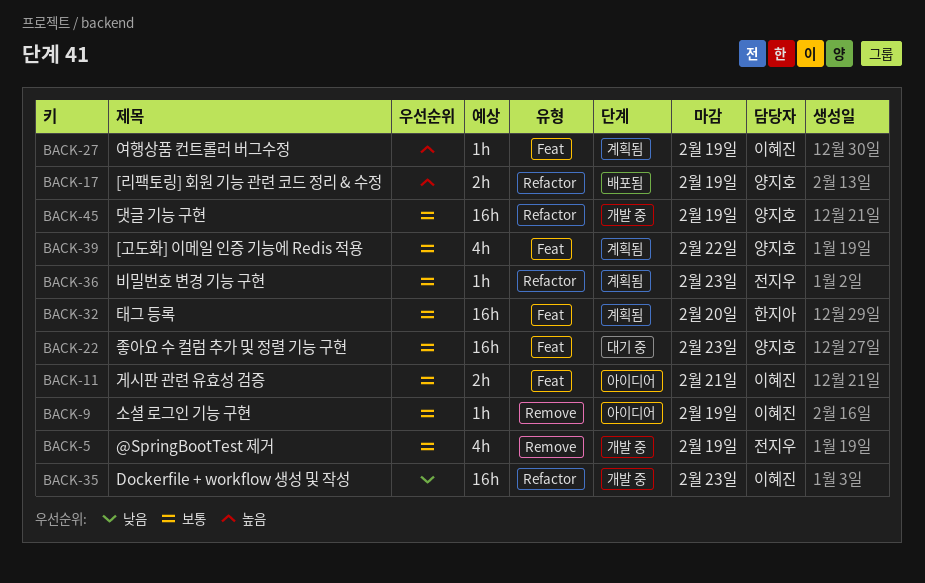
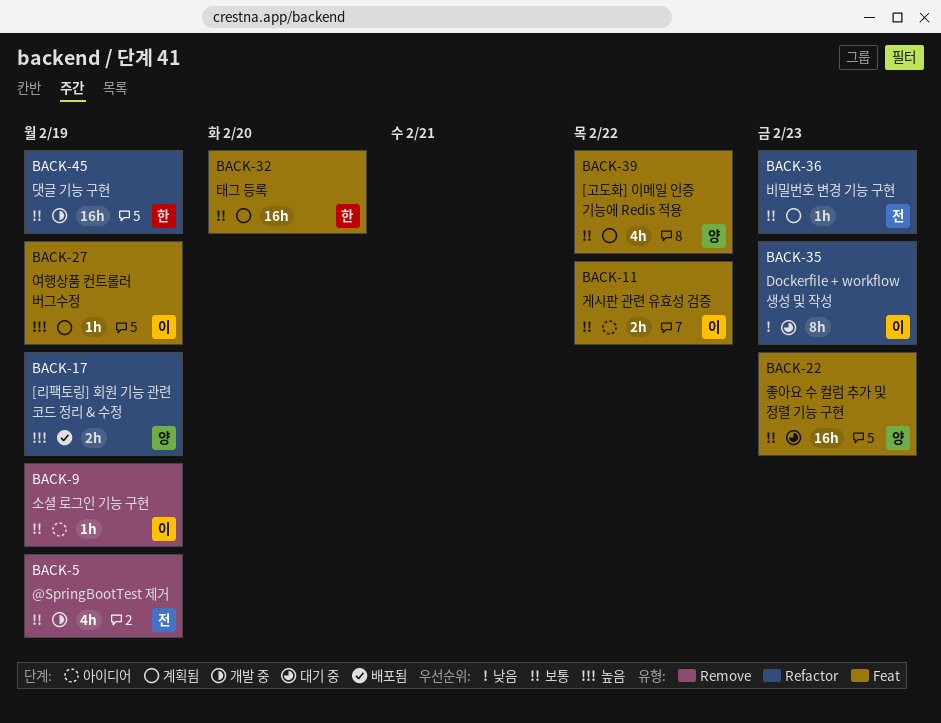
BACK-11, due: Feb 21 -> Feb 22
BACK-35, status: 개발 중 -> 대기 중
BACK-35, estimate: 16h -> 8h
BACK-45, owner: 양지호 -> 한지아

